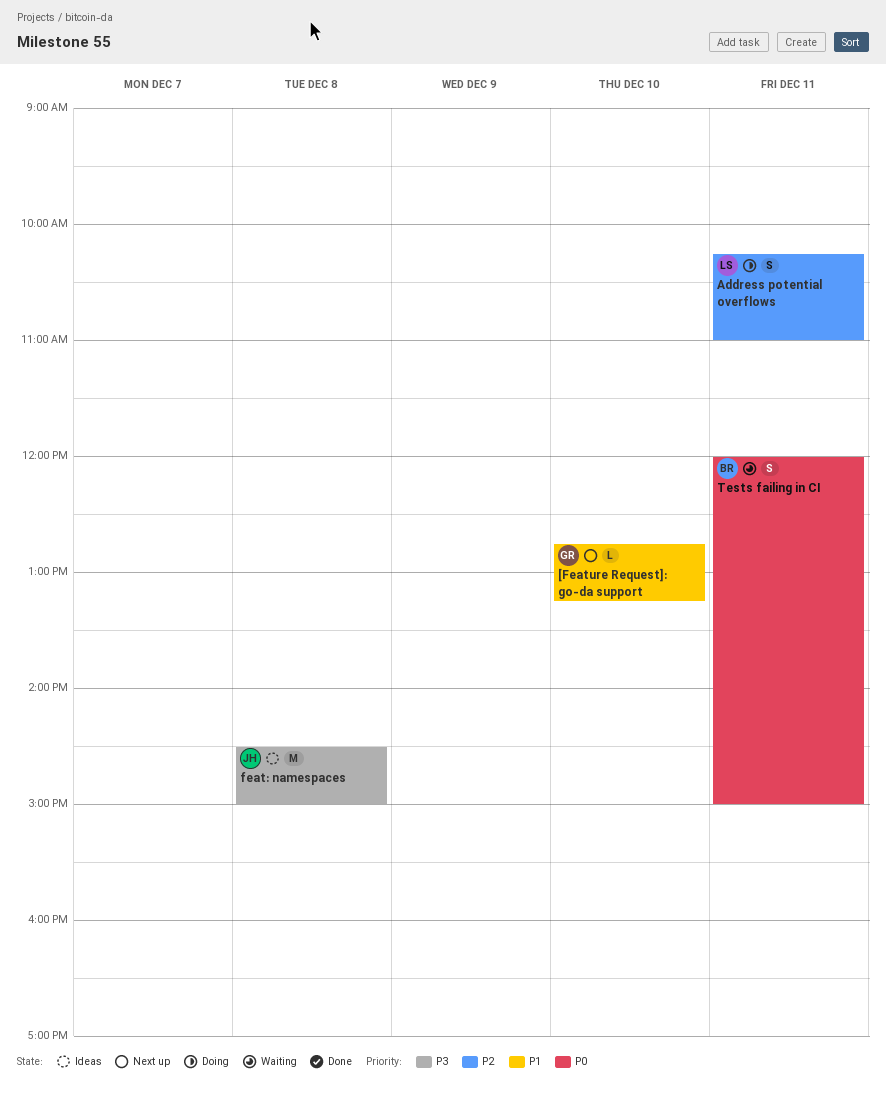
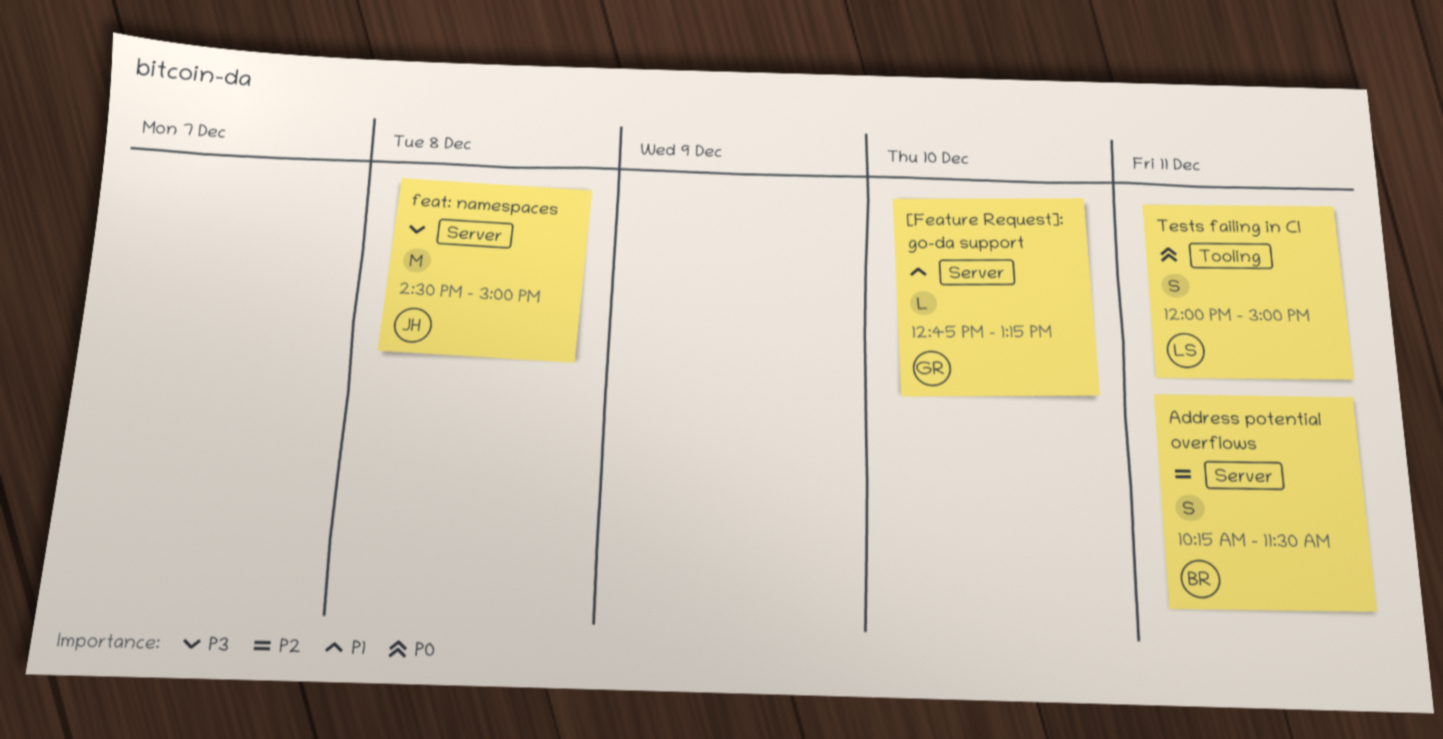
Address potential overflows, owner: LS -> BR
Address potential overflows, ends: 11:00 -> 11:30
Tests failing in CI, owner: BR -> LS

